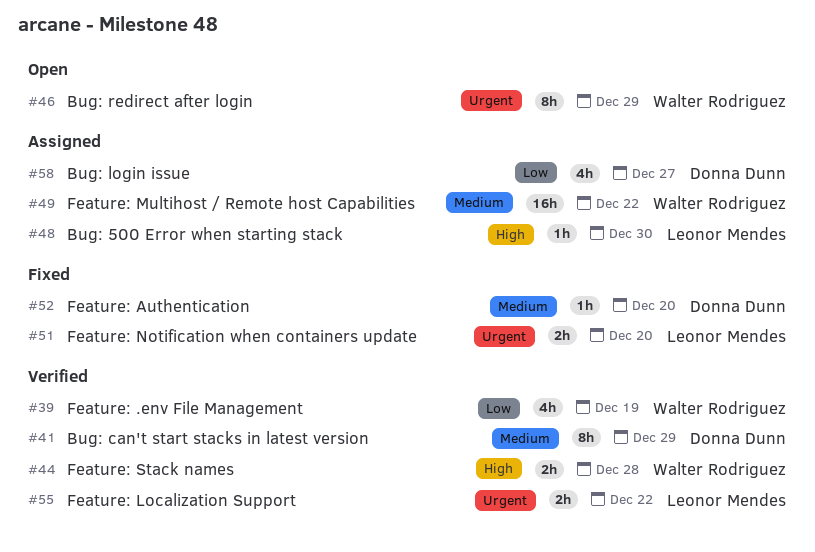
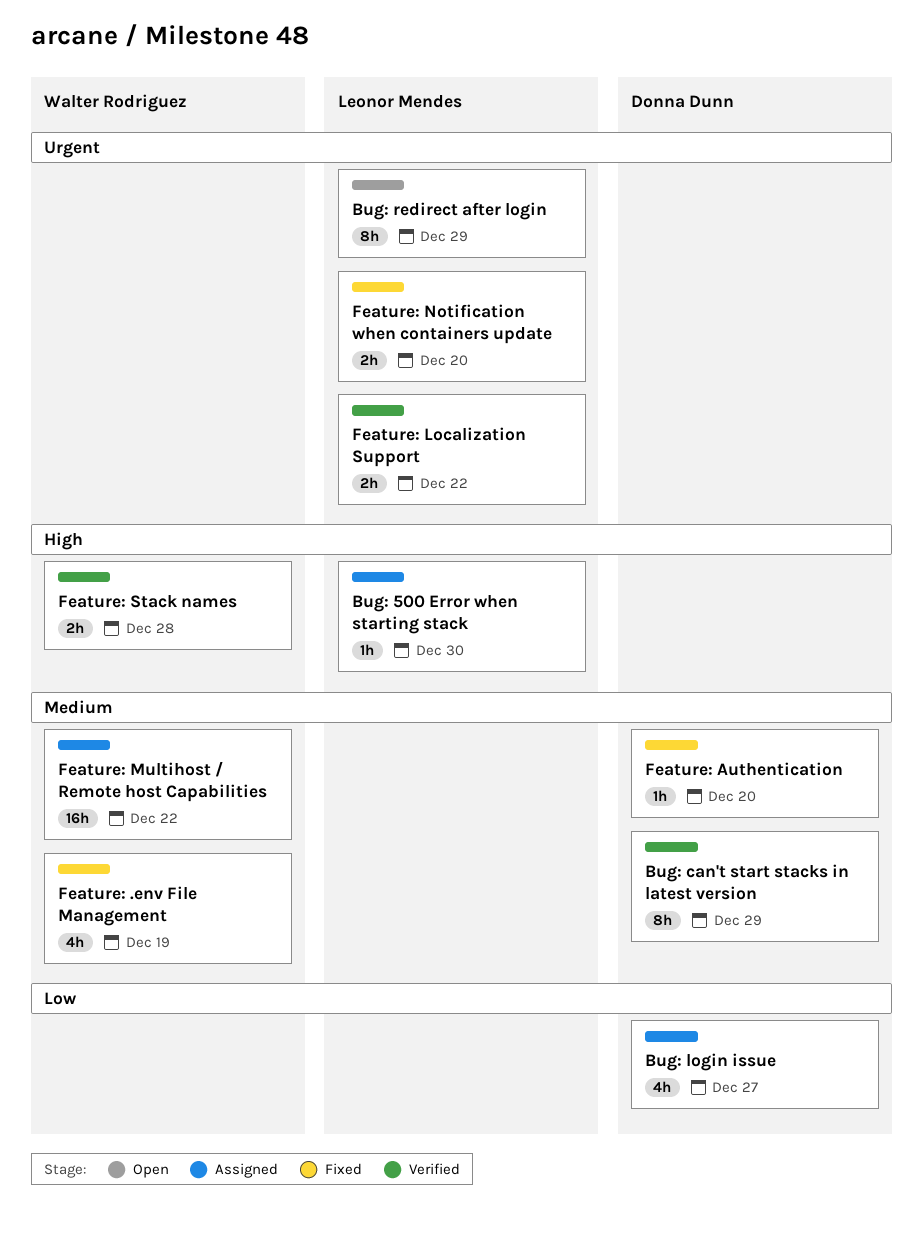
Bug: redirect after login, owner: Walter Rodriguez -> Leonor Mendes
Feature: .env File Management, status: Verified -> Fixed
Feature: .env File Management, priority: Low -> Medium

